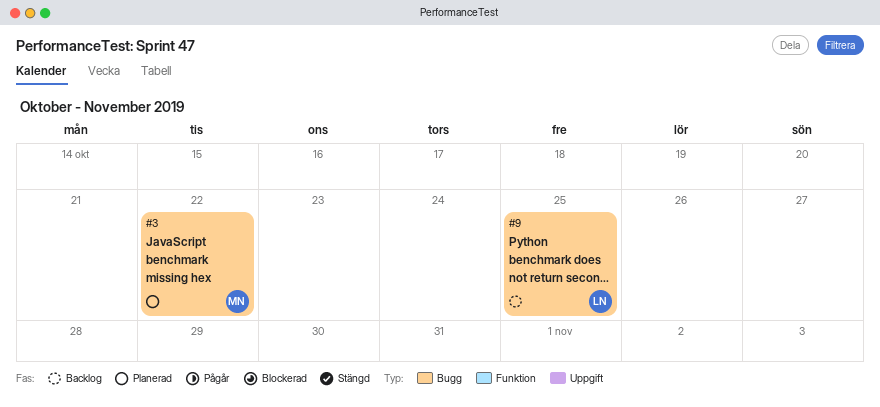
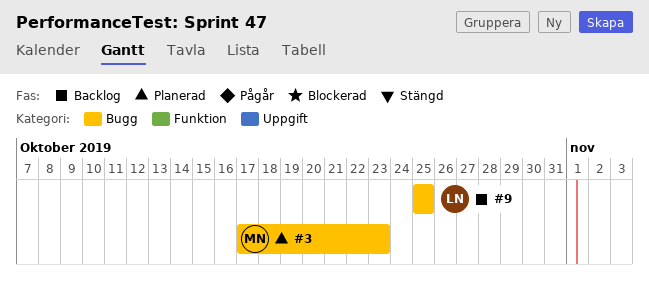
#3, due: Oct 22 -> Oct 23

